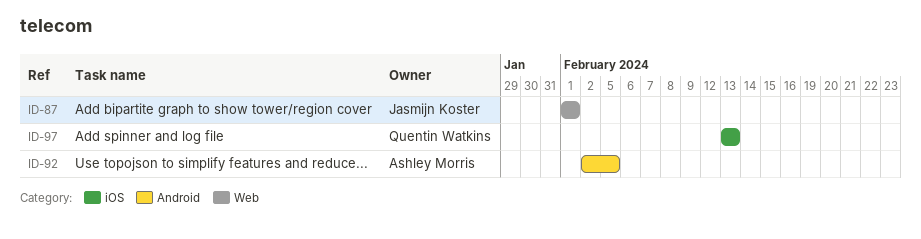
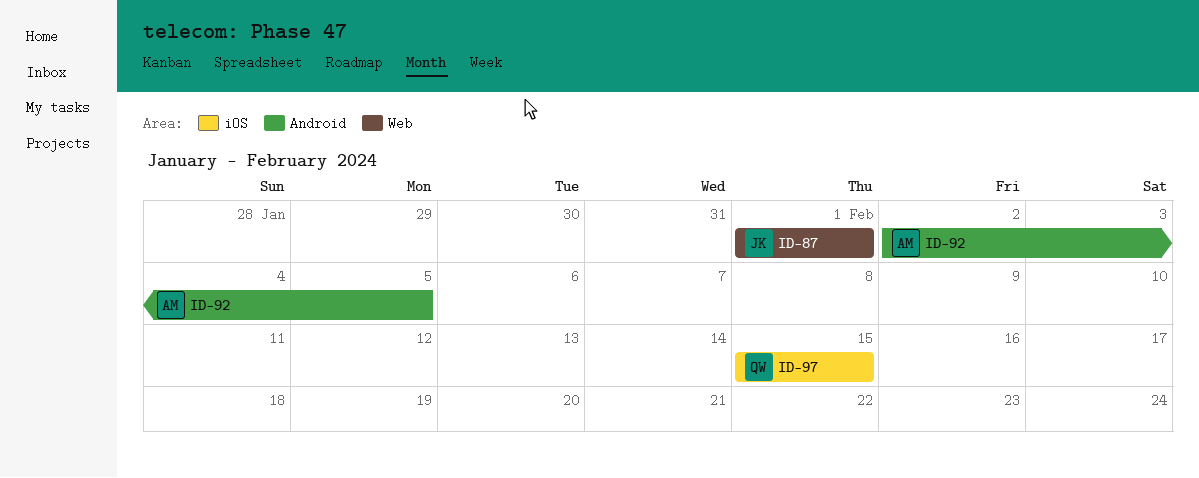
ID-97, start: Feb 13 -> Feb 15
ID-97, due: Feb 13 -> Feb 15

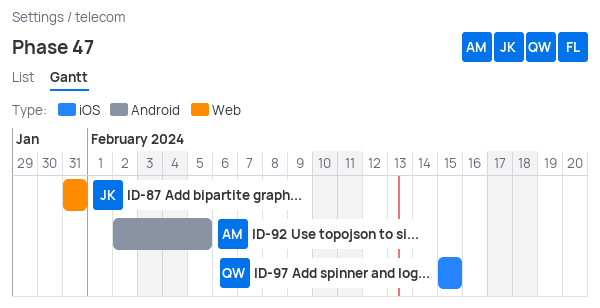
ID-87, start: Feb 1 -> Jan 31
ID-87, due: Feb 1 -> Jan 31

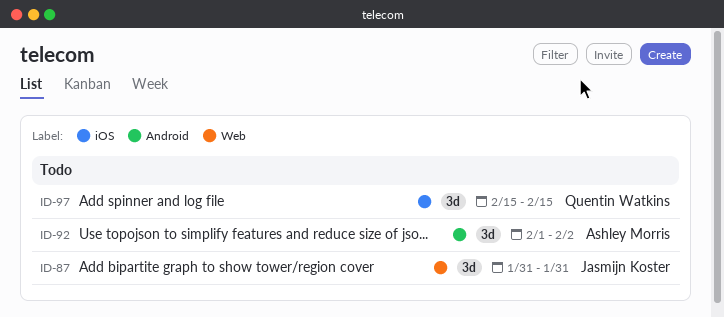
ID-92, start: Feb 2 -> Feb 1
ID-92, due: Feb 5 -> Feb 2

